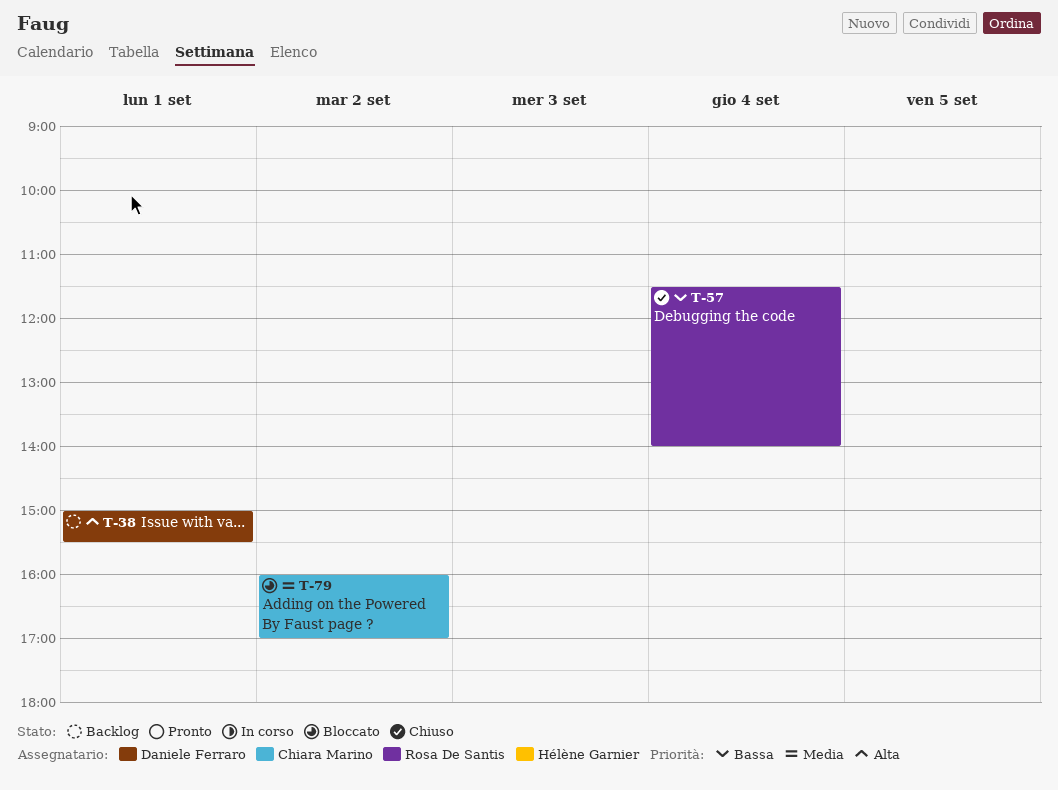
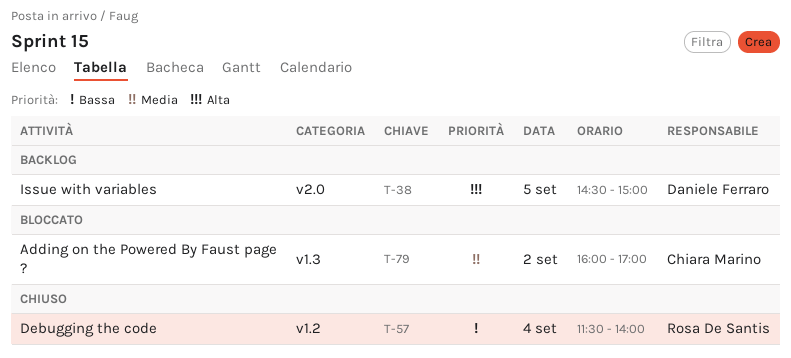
T-38, day: Sep 1 -> Sep 5
T-38, begins: 15:00 -> 14:30
T-38, ends: 15:30 -> 15:00

